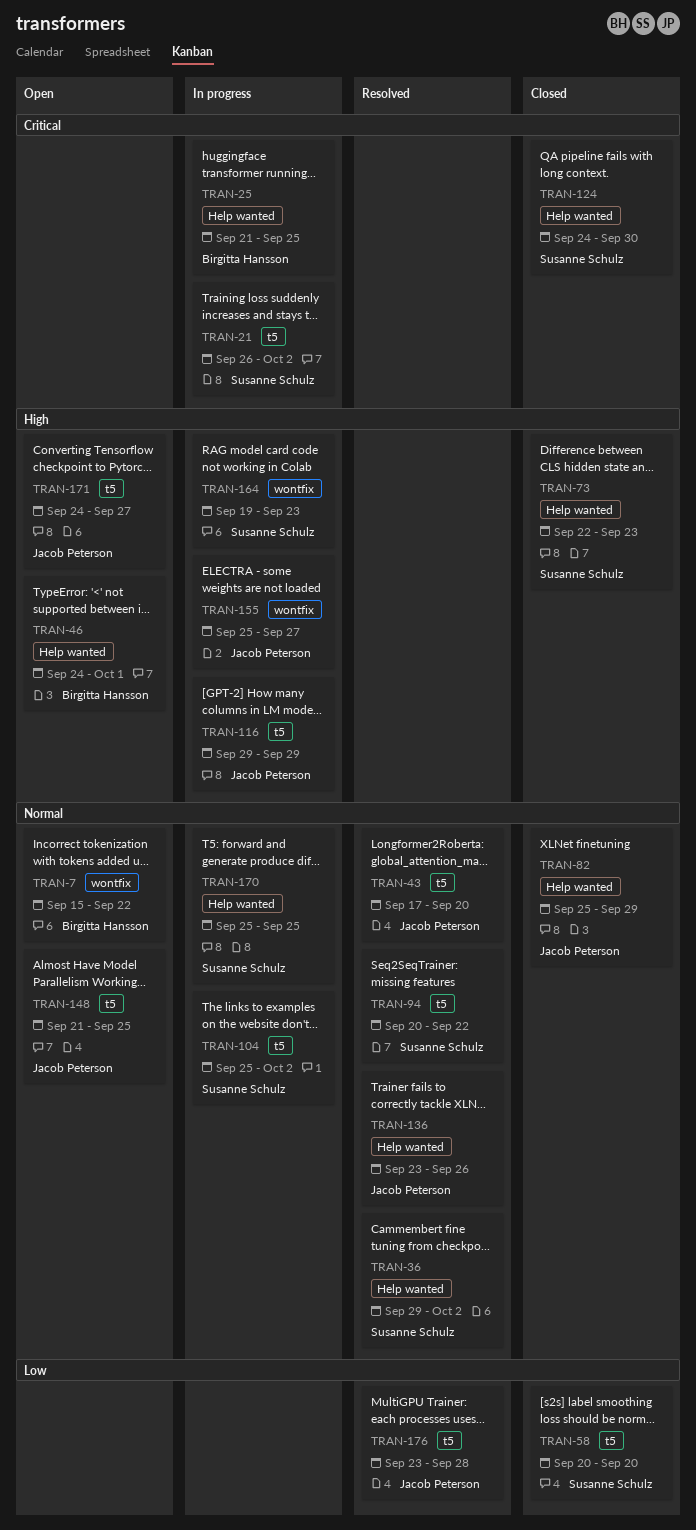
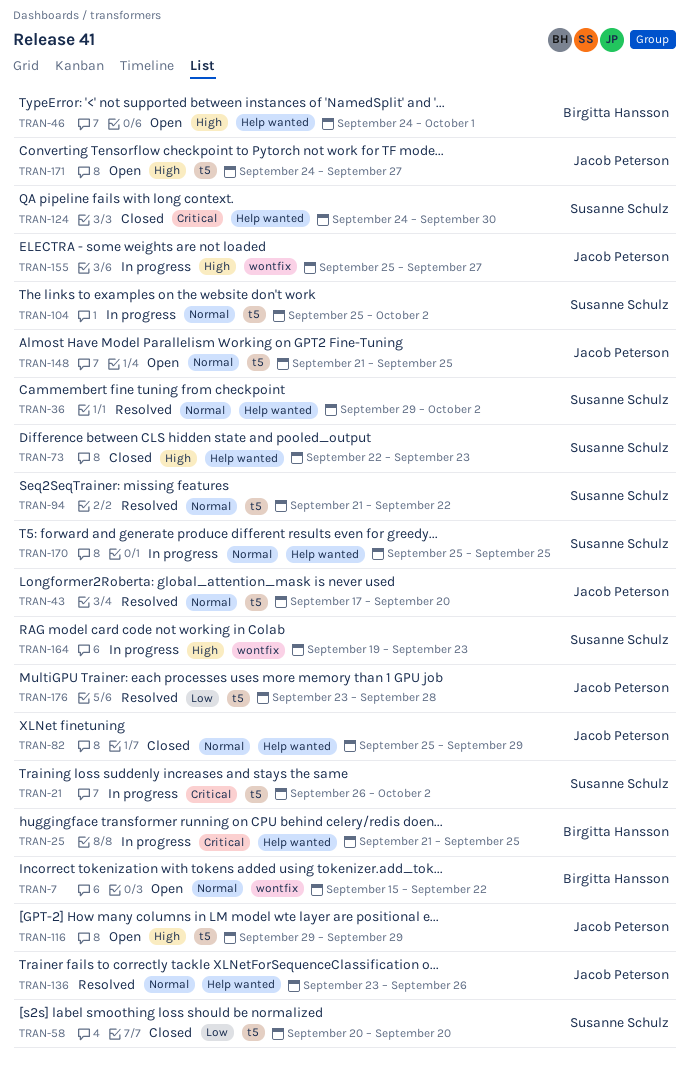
TRAN-94, start: Sep 20 -> Sep 21
TRAN-116, status: In progress -> Open

